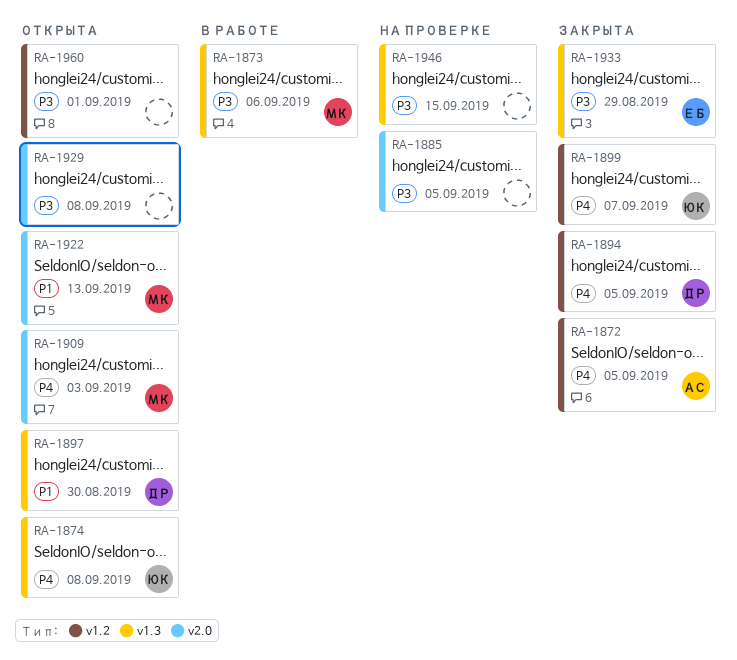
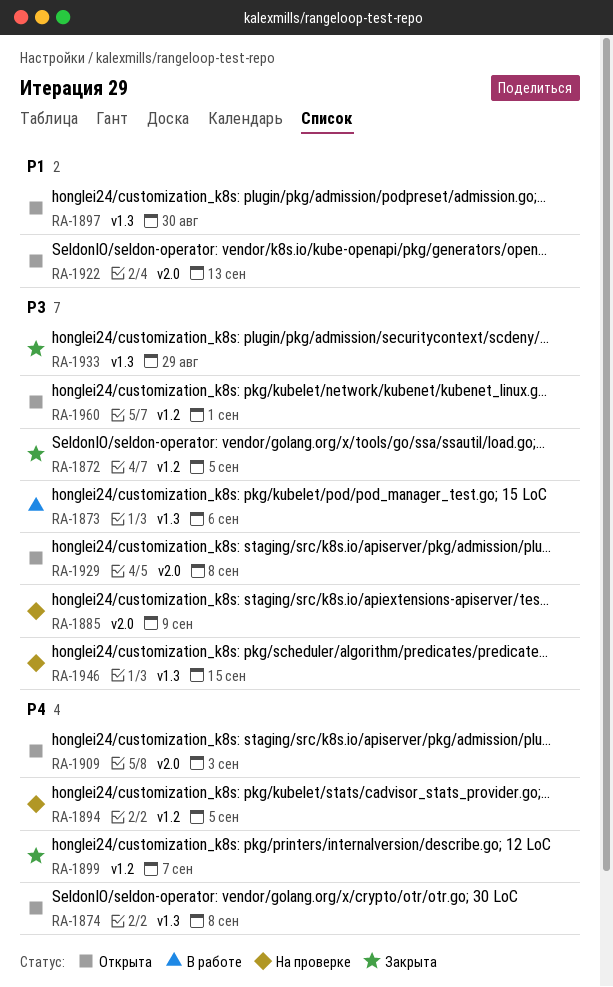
RA-1872, priority: P4 -> P3
RA-1885, due: Sep 5 -> Sep 9
RA-1894, status: Закрыта -> На проверке

